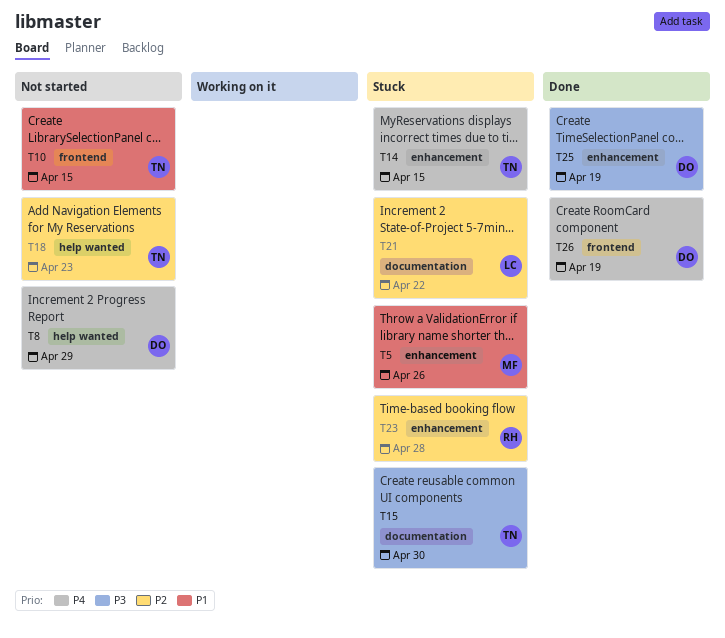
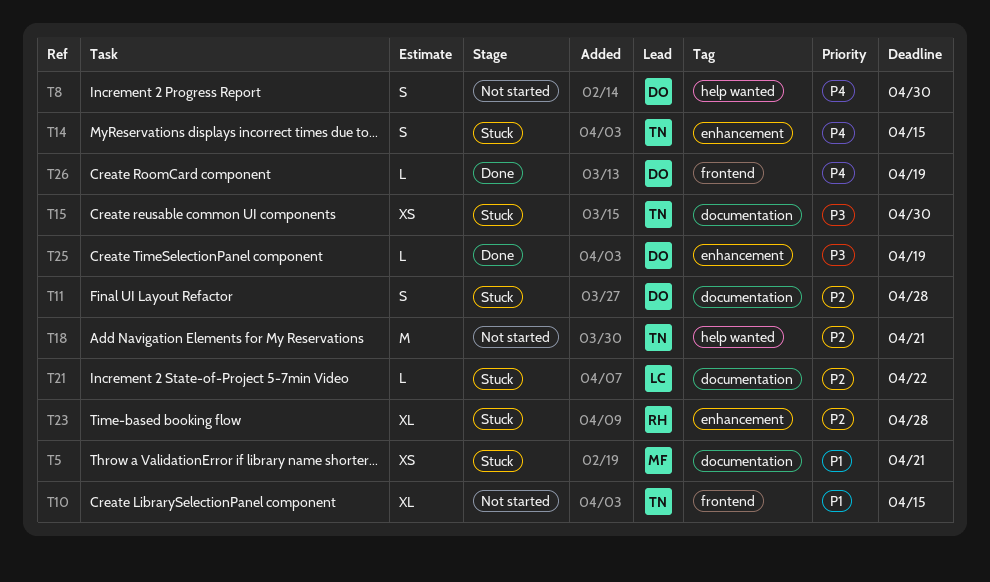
T5, label: enhancement -> documentation
T5, due: Apr 26 -> Apr 21
T8, due: Apr 29 -> Apr 30
T11: none -> present
T18, due: Apr 23 -> Apr 21

